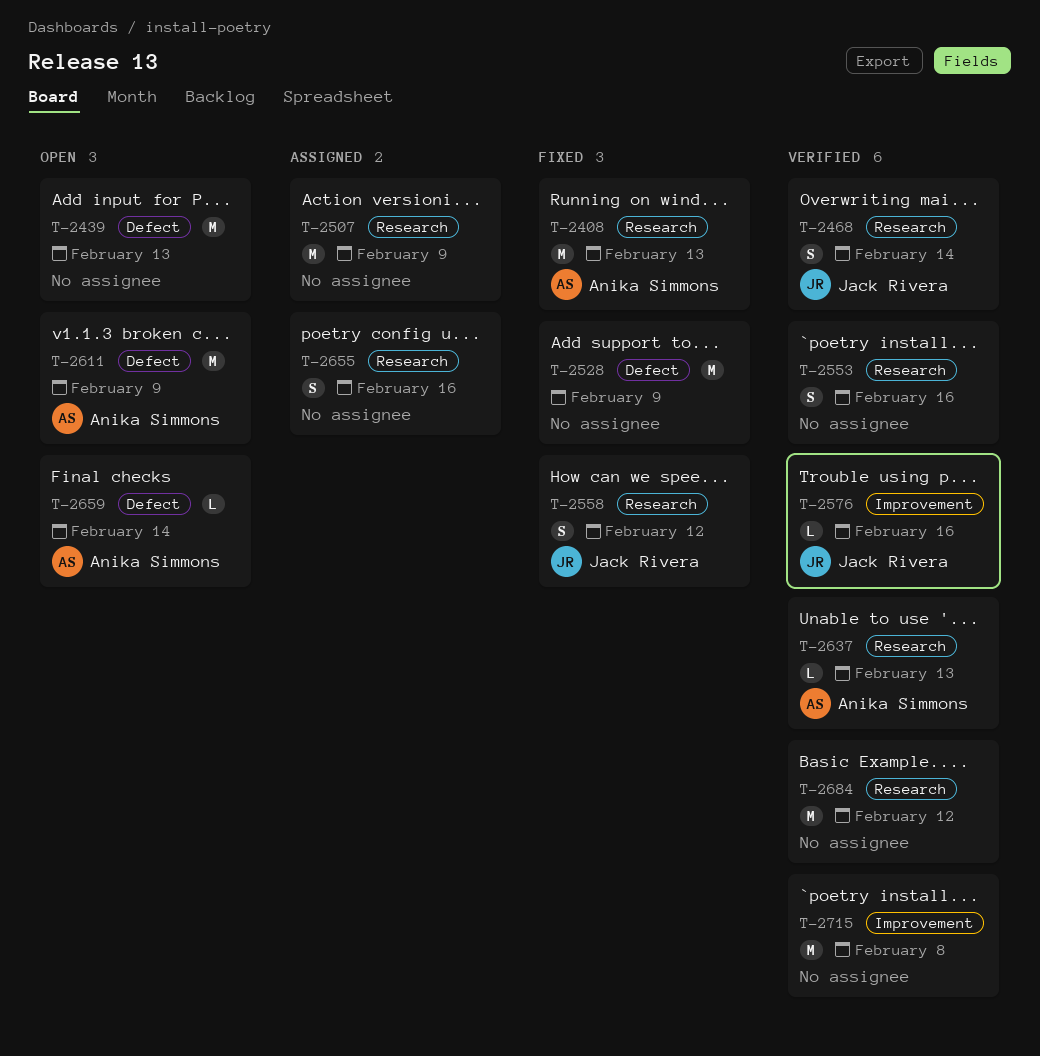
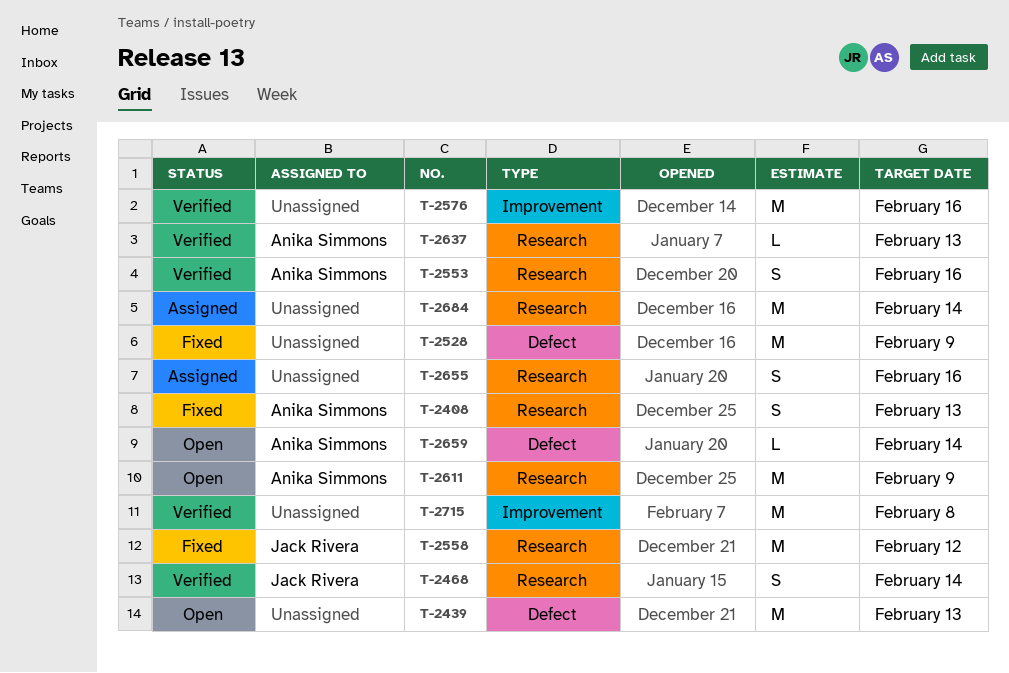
T-2408, estimate: M -> S
T-2507: present -> none
T-2553, owner: none -> Anika Simmons
T-2558, estimate: S -> M
T-2576, owner: Jack Rivera -> none
T-2576, estimate: L -> M
T-2611, label: Defect -> Research
T-2684, status: Verified -> Assigned
T-2684, due: Feb 12 -> Feb 14

